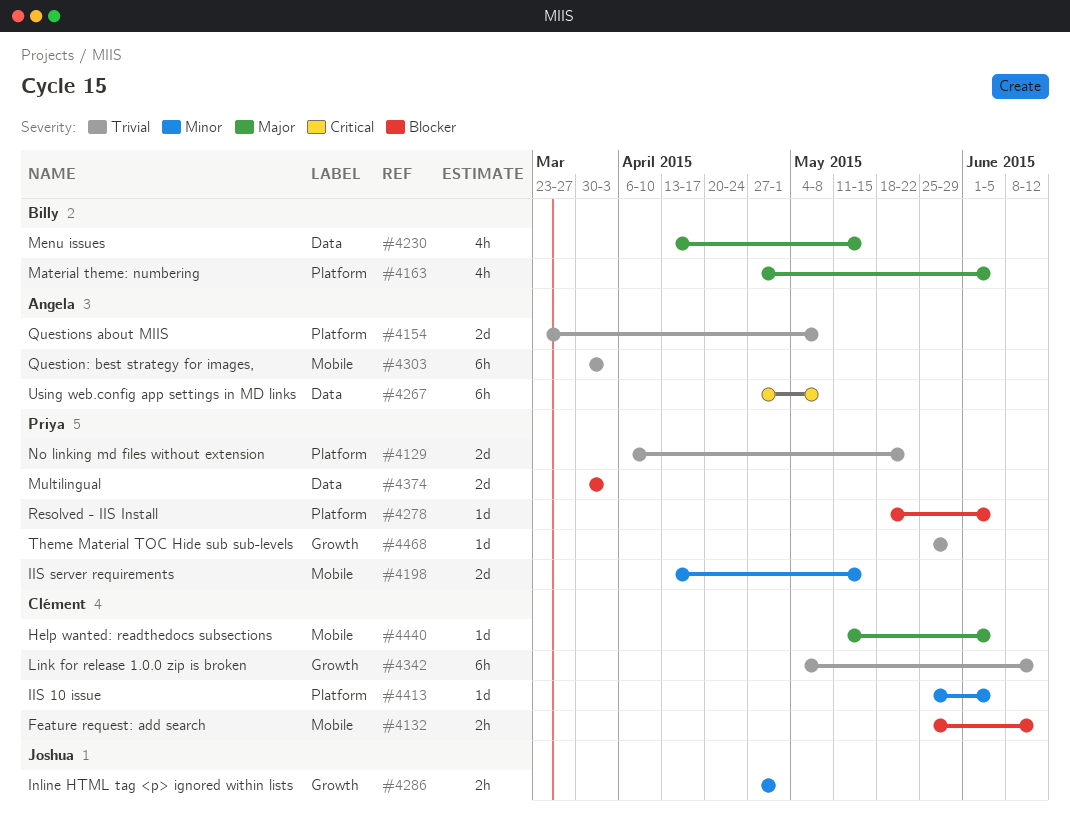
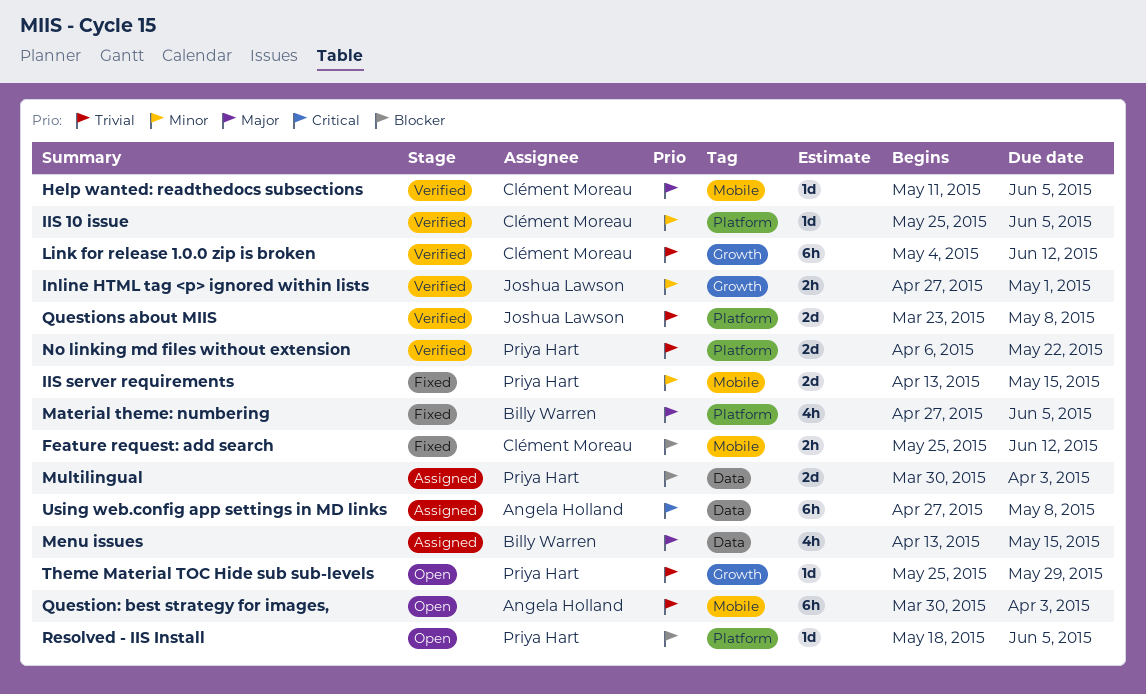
Questions about MIIS, owner: Angela Holland -> Joshua Lawson

